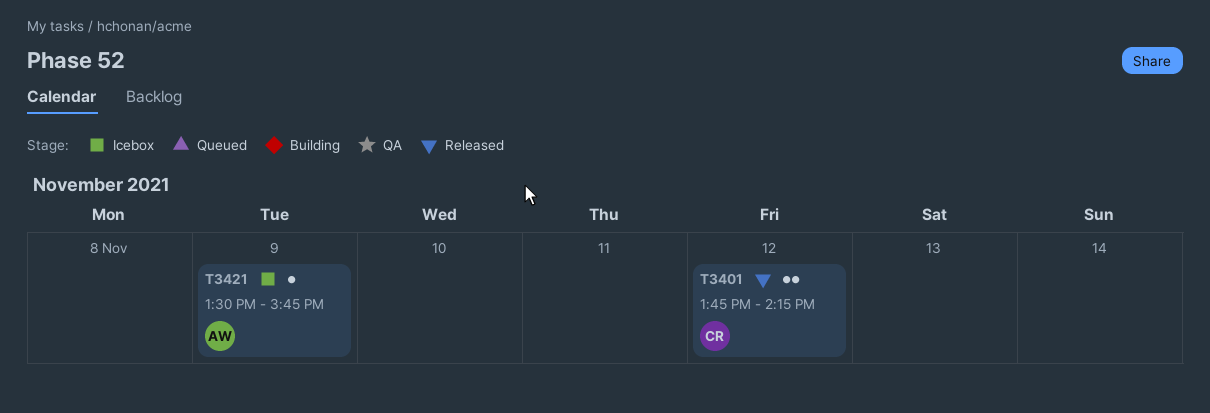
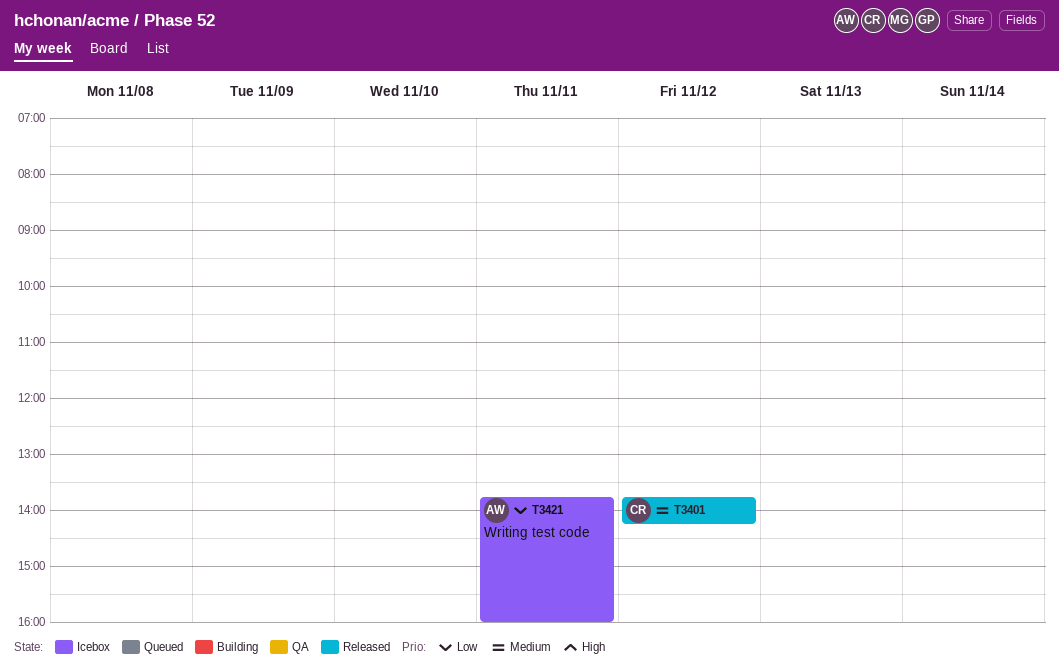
T3421, day: Nov 9 -> Nov 11
T3421, begins: 13:30 -> 13:45
T3421, ends: 15:45 -> 16:00

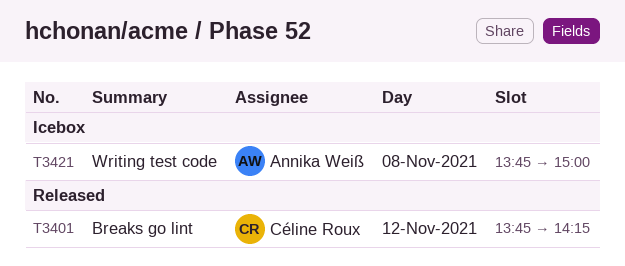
T3421, day: Nov 11 -> Nov 8
T3421, ends: 16:00 -> 15:00

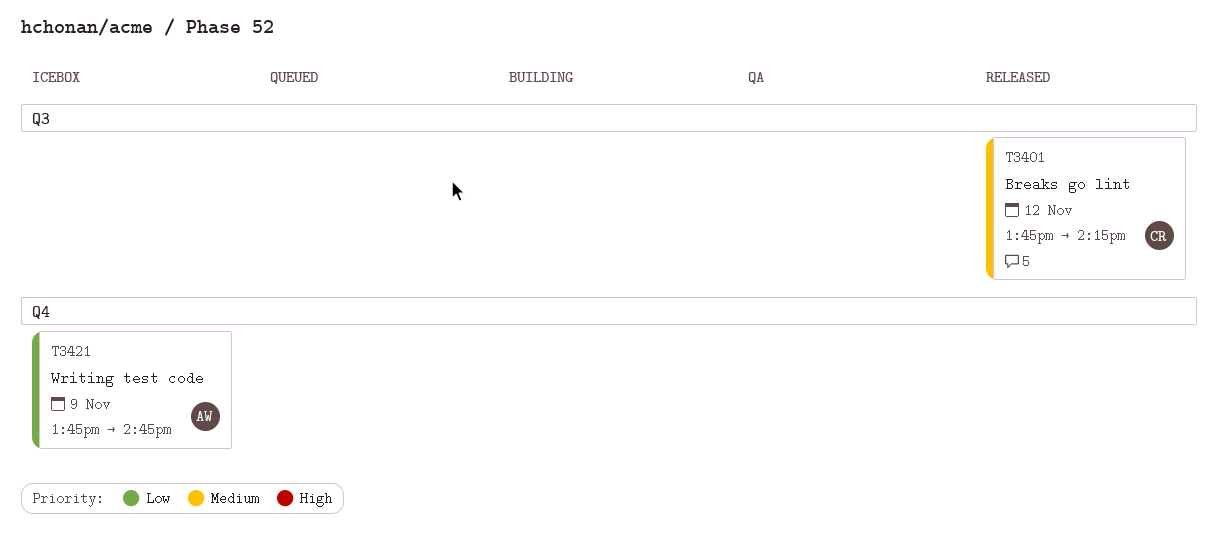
T3421, day: Nov 8 -> Nov 9
T3421, ends: 15:00 -> 14:45

